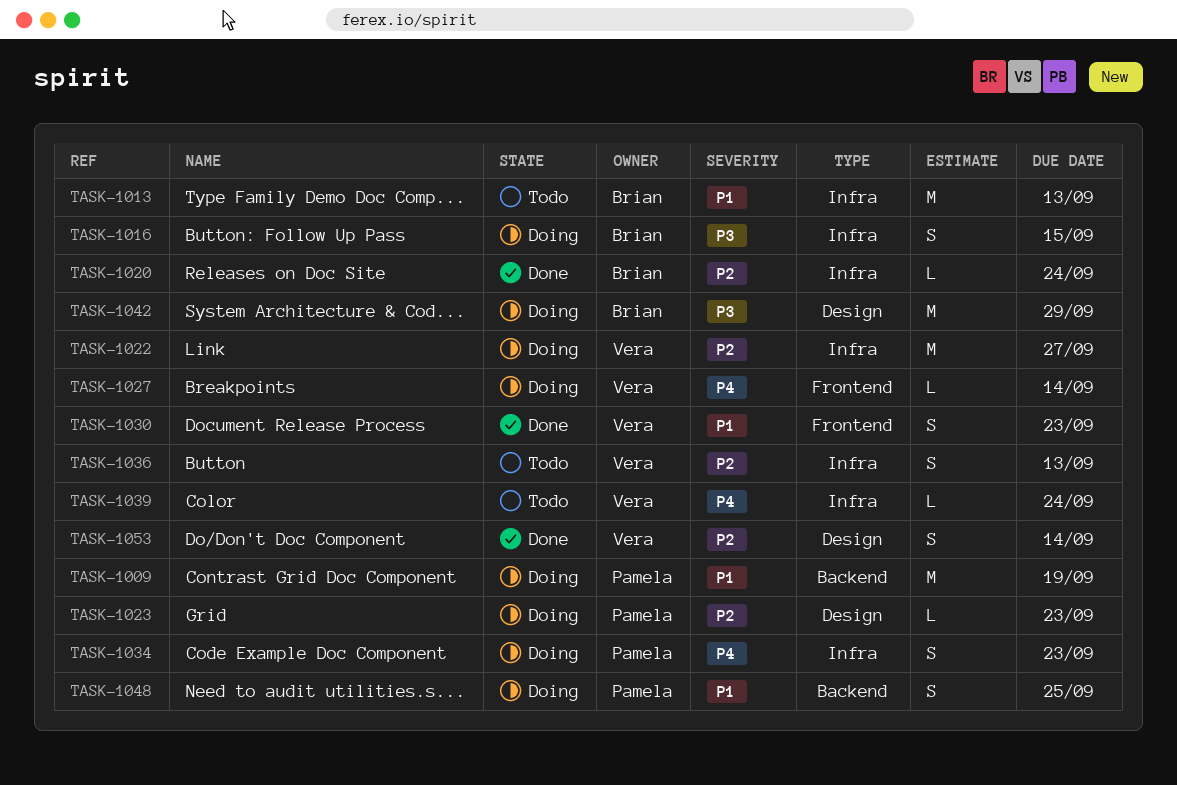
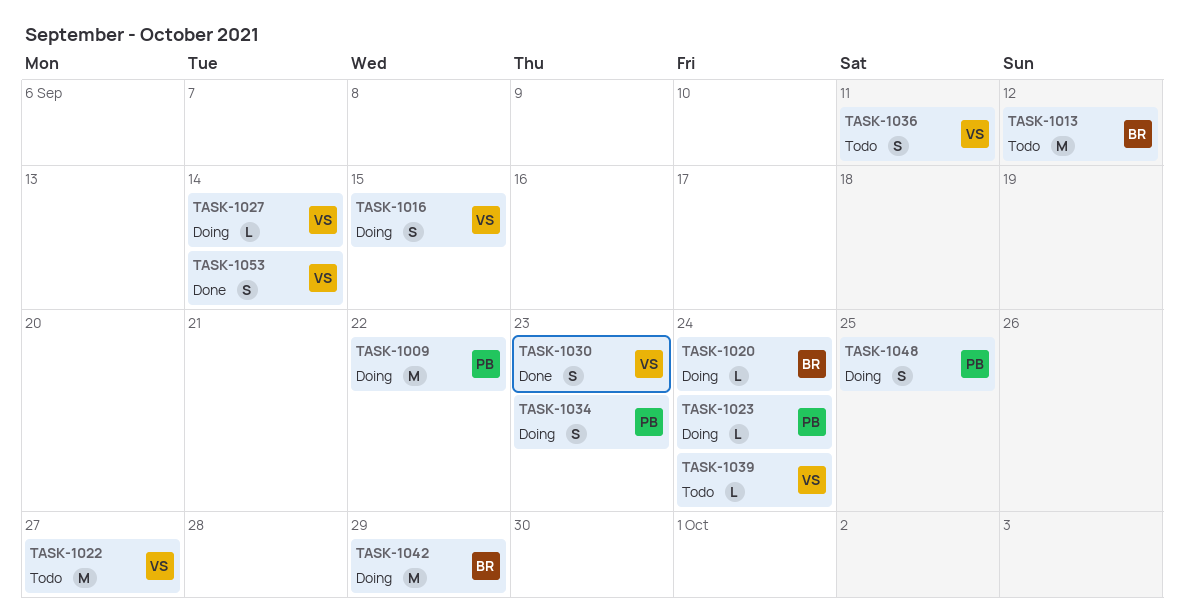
TASK-1009, due: Sep 19 -> Sep 22
TASK-1013, due: Sep 13 -> Sep 12
TASK-1016, owner: Brian -> Vera
TASK-1020, status: Done -> Doing
TASK-1022, status: Doing -> Todo
TASK-1023, due: Sep 23 -> Sep 24
TASK-1036, due: Sep 13 -> Sep 11

